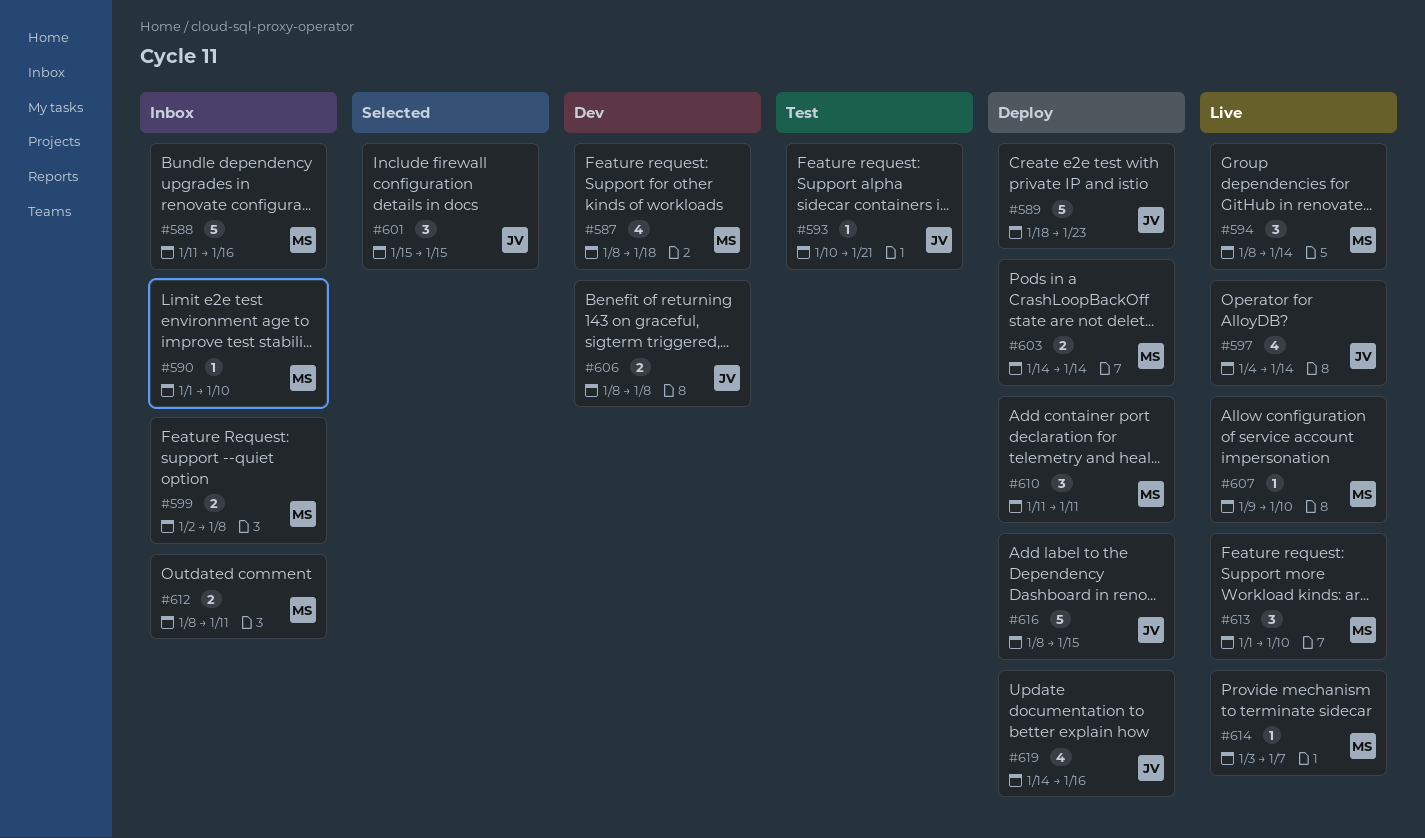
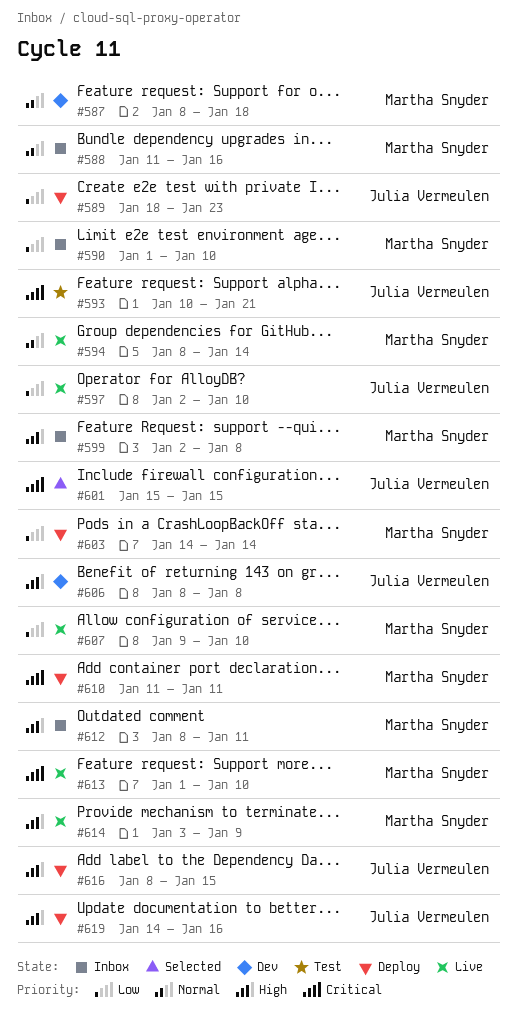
#597, start: Jan 4 -> Jan 2
#597, due: Jan 14 -> Jan 10
#614, due: Jan 7 -> Jan 9

